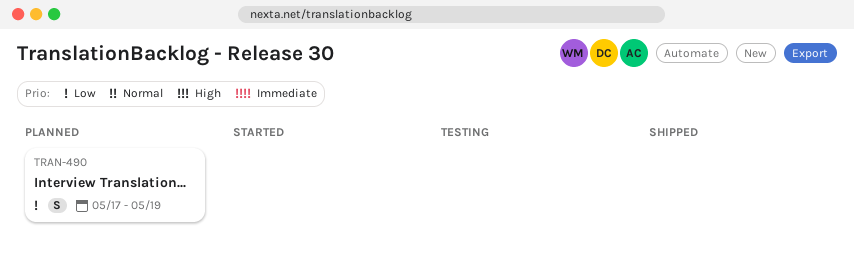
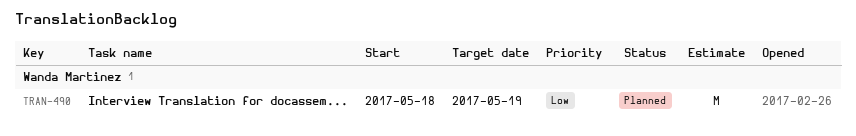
TRAN-490, estimate: S -> M
TRAN-490, start: May 17 -> May 18

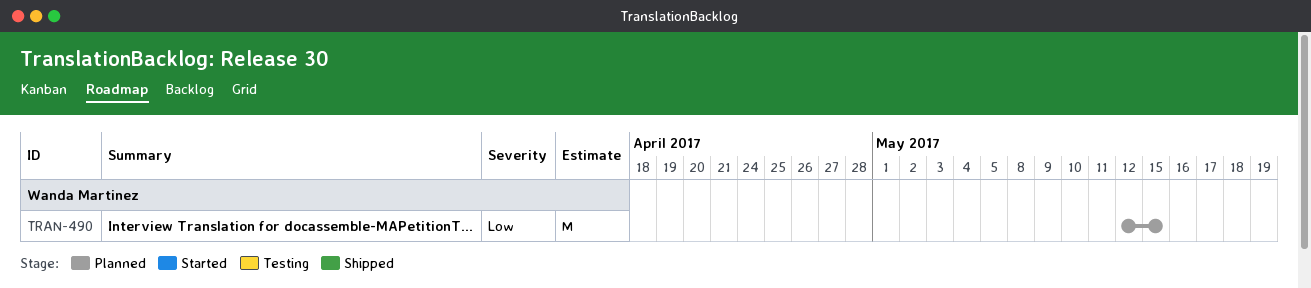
TRAN-490, start: May 18 -> May 12
TRAN-490, due: May 19 -> May 15

